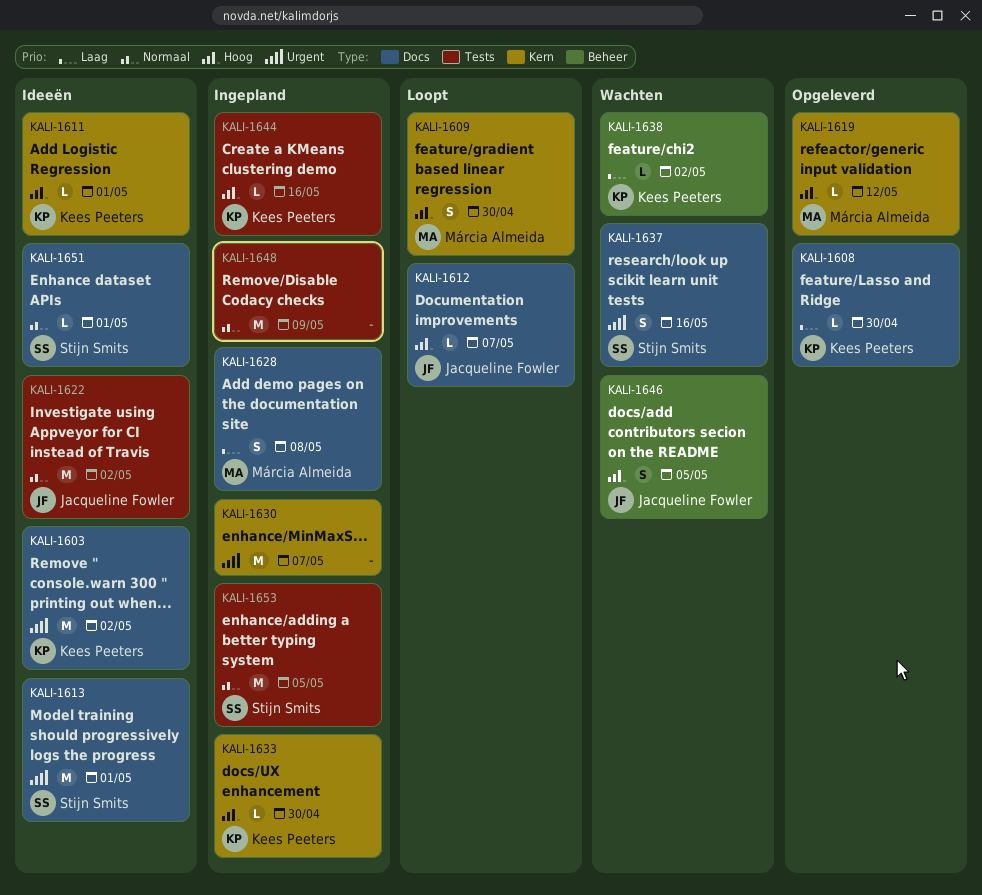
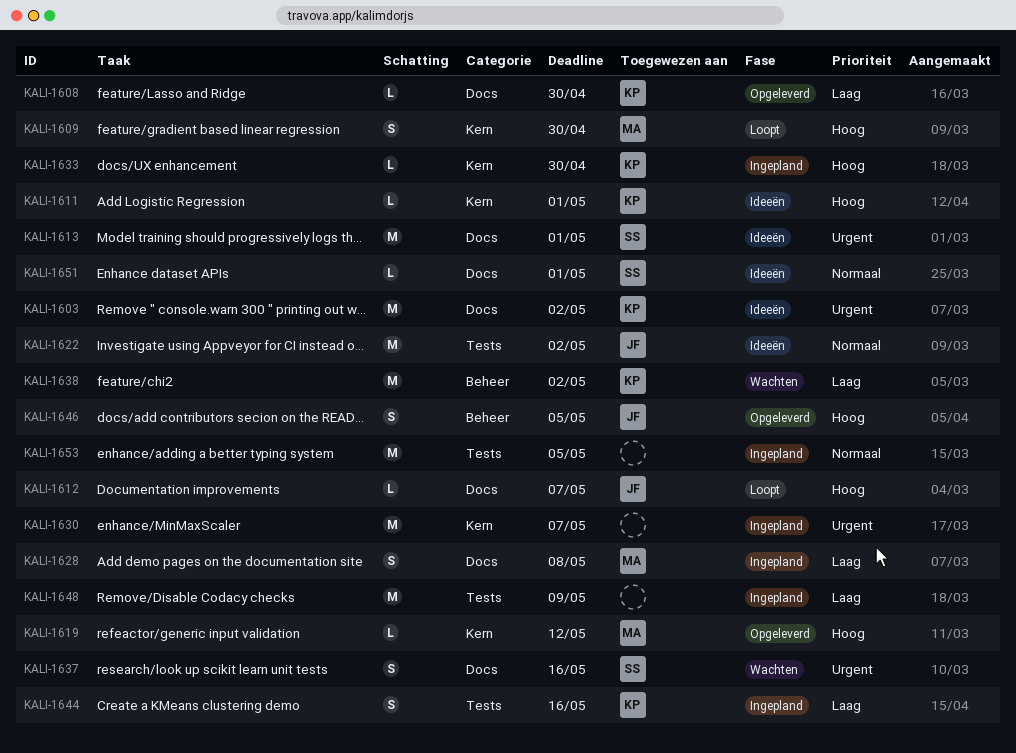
KALI-1638, estimate: L -> M
KALI-1644, priority: Hoog -> Laag
KALI-1644, estimate: L -> S
KALI-1646, status: Wachten -> Opgeleverd
KALI-1648, priority: Normaal -> Laag
KALI-1653, owner: Stijn Smits -> none

